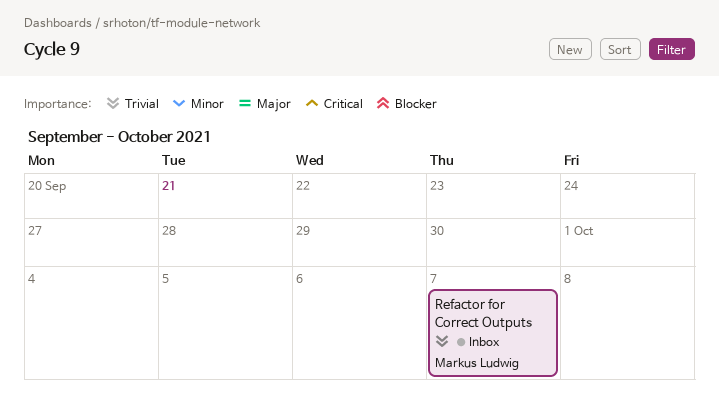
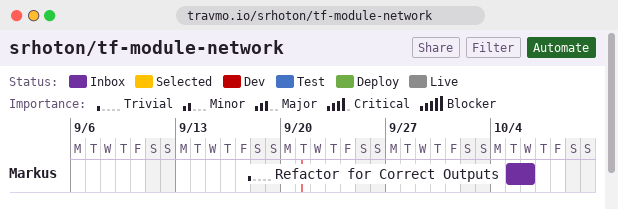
Refactor for Correct Outputs, due: Oct 7 -> Oct 6

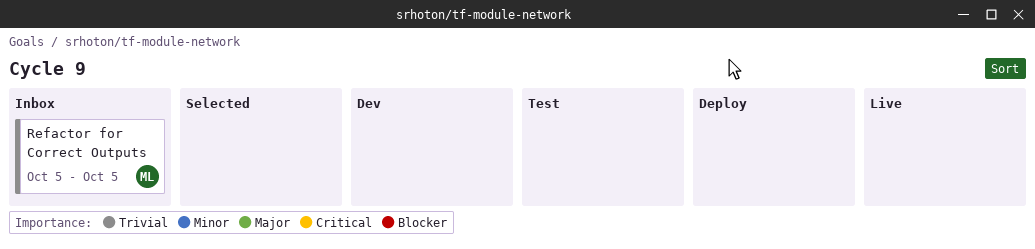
Refactor for Correct Outputs, due: Oct 6 -> Oct 5

